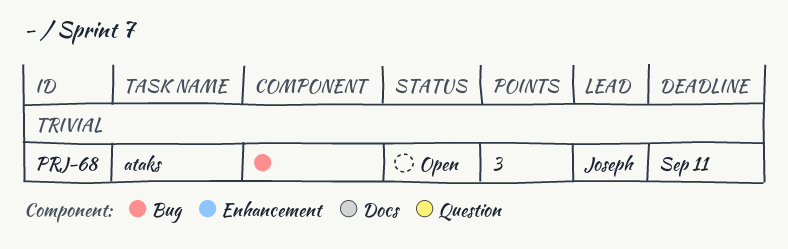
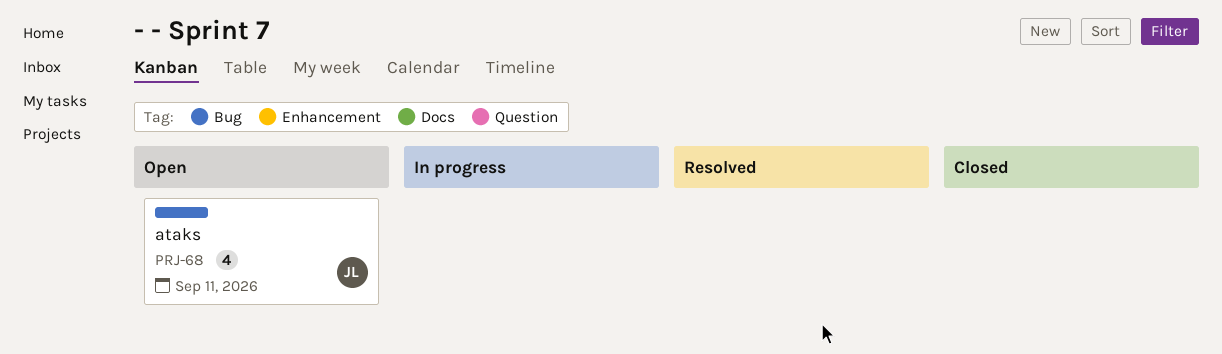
PRJ-68, estimate: 3 -> 4

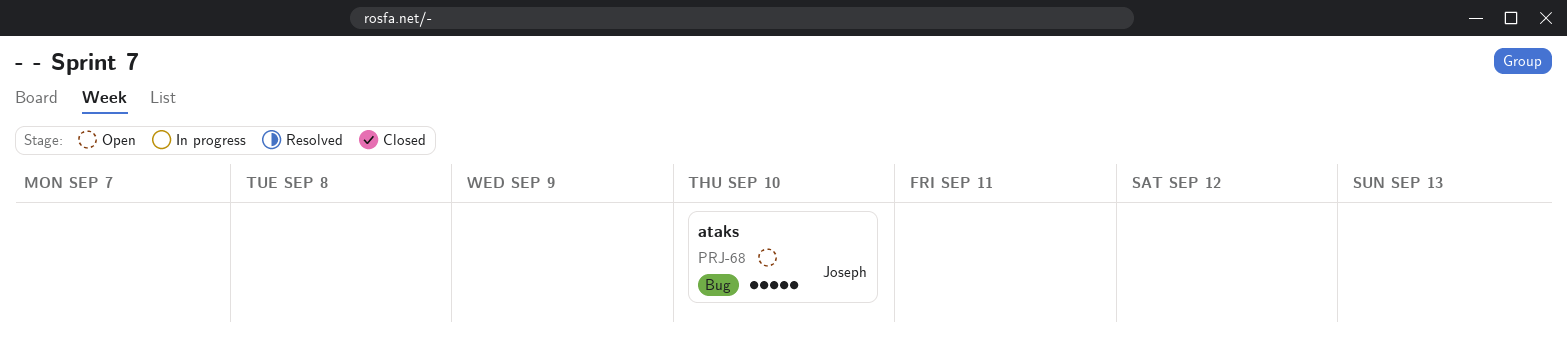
PRJ-68, estimate: 4 -> 5
PRJ-68, due: Sep 11 -> Sep 10

